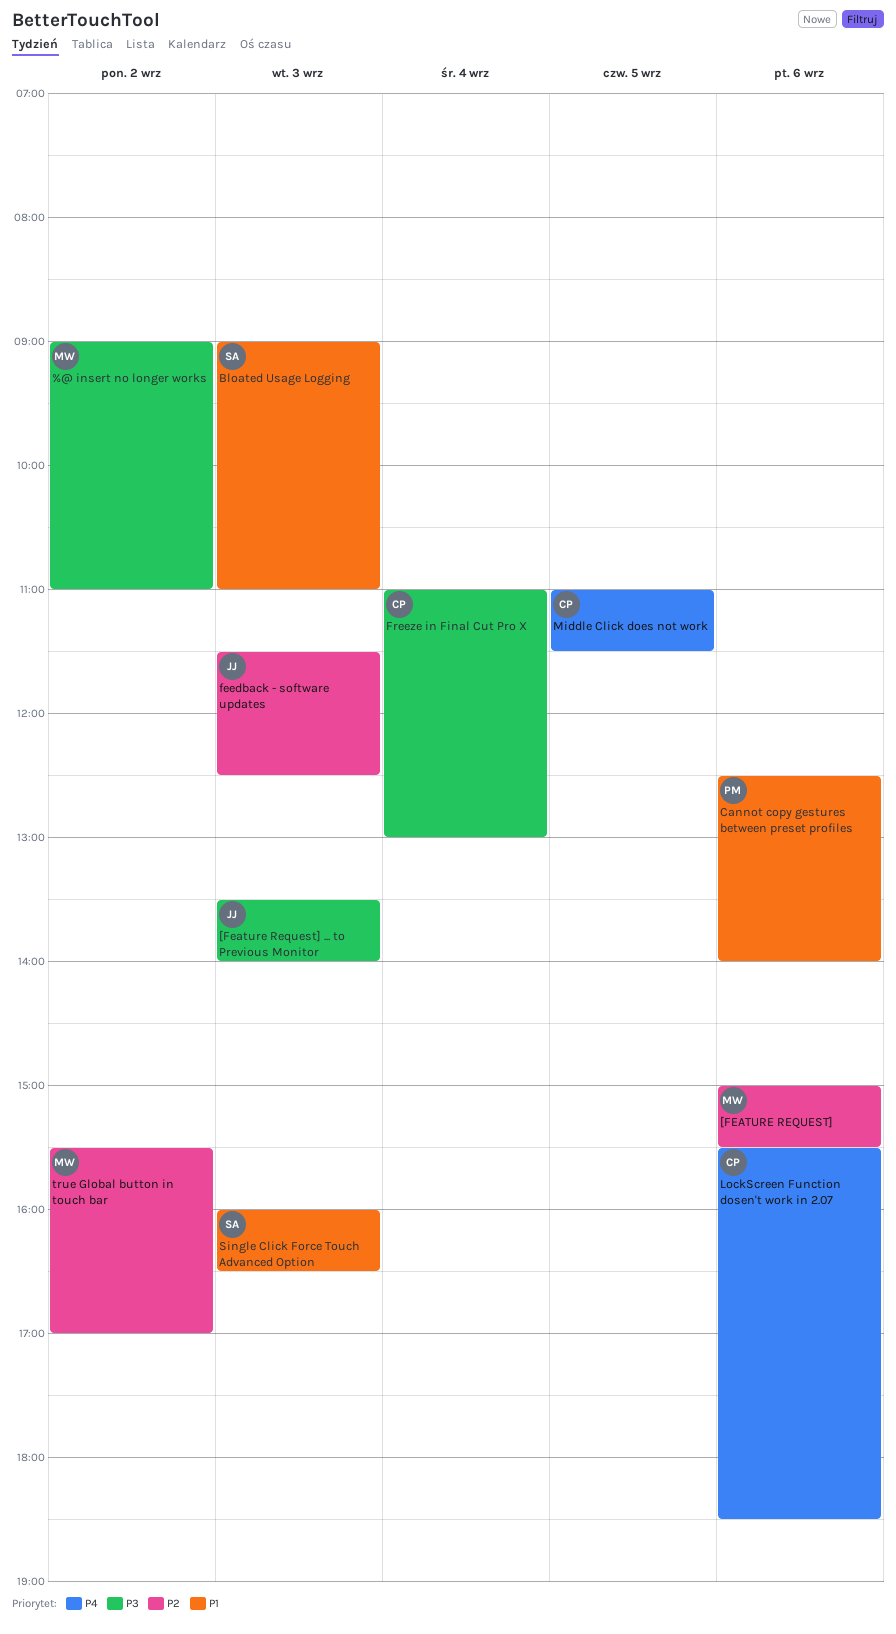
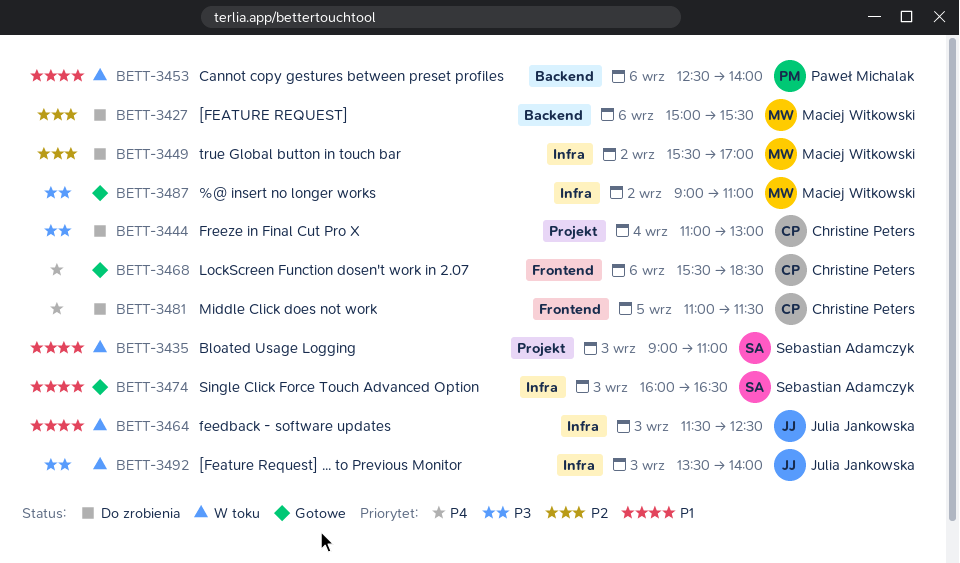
feedback - software updates, priority: P2 -> P1

